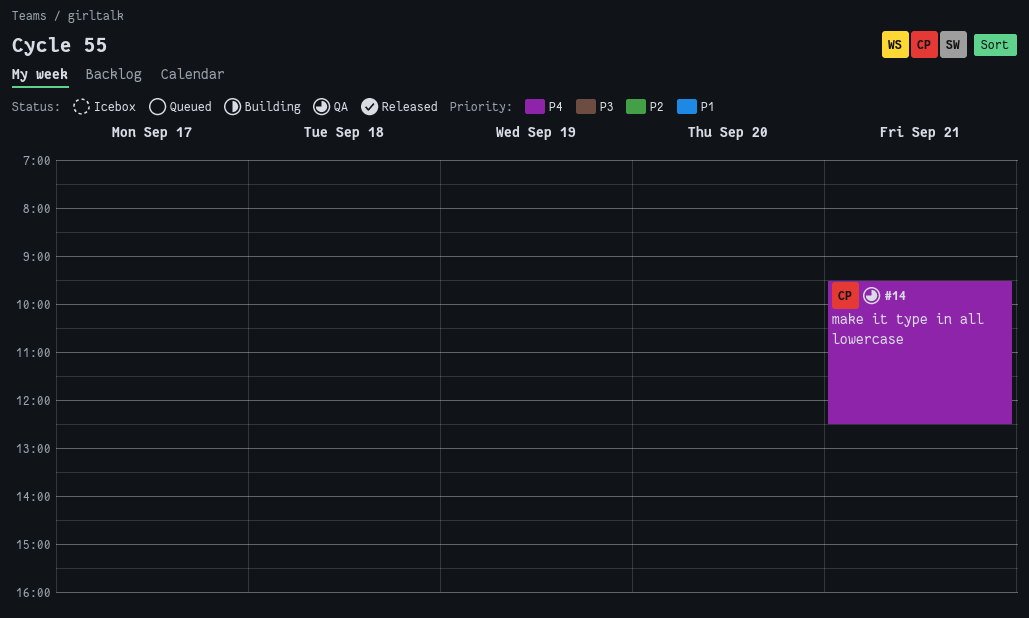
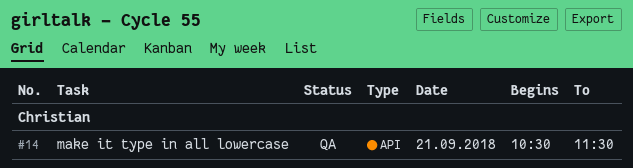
#14, begins: 09:30 -> 10:30
#14, ends: 12:30 -> 11:30

